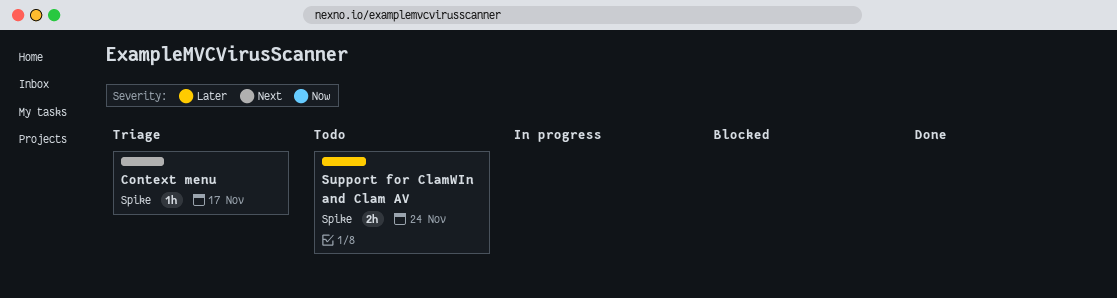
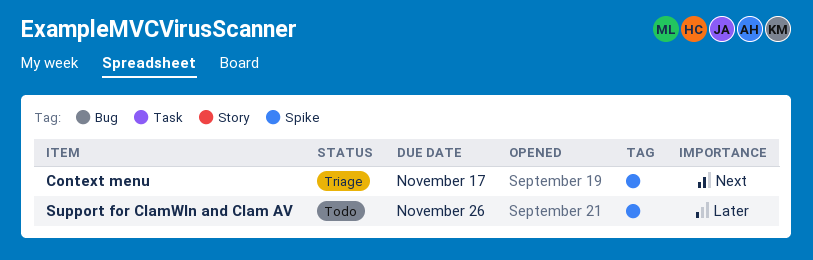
Support for ClamWIn and Clam AV, due: Nov 24 -> Nov 26

